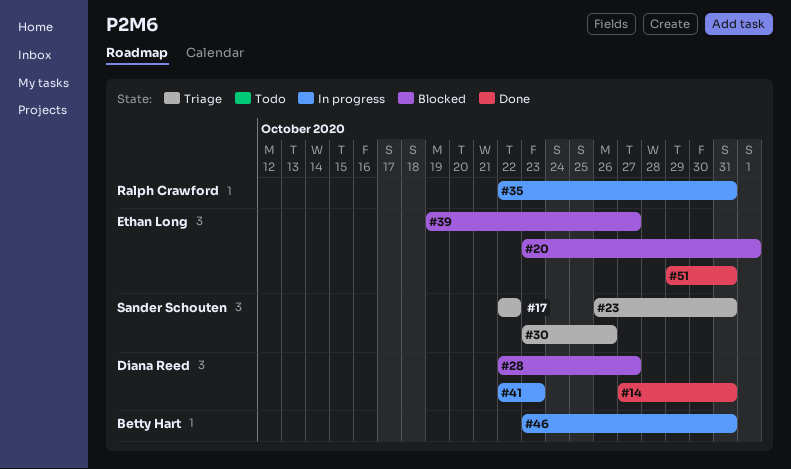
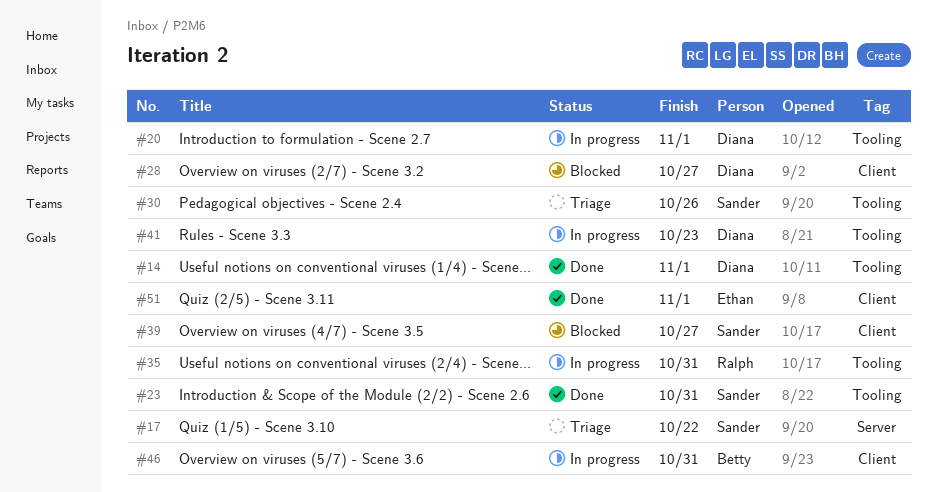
#14, due: Oct 31 -> Nov 1
#20, status: Blocked -> In progress
#20, owner: Ethan Long -> Diana Reed
#23, status: Triage -> Done
#39, owner: Ethan Long -> Sander Schouten
#51, due: Oct 31 -> Nov 1

